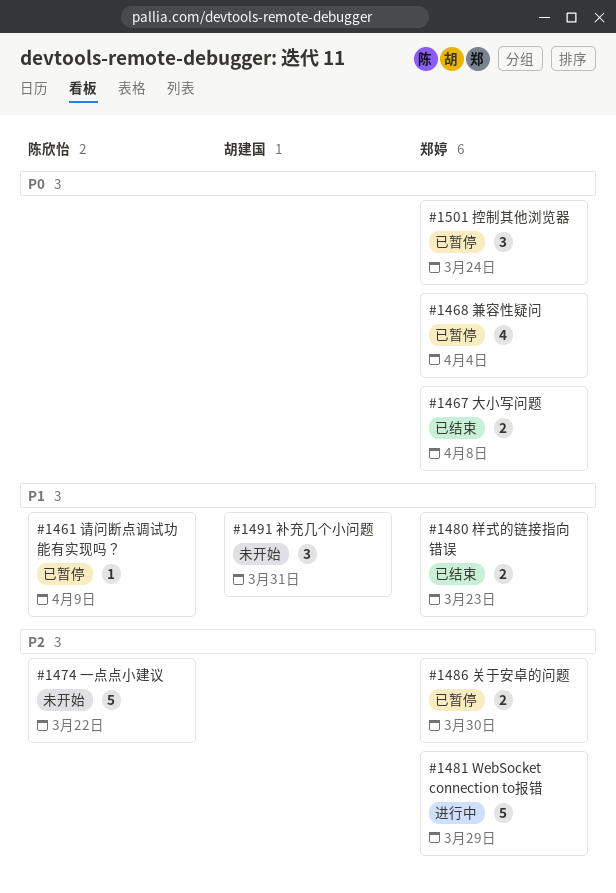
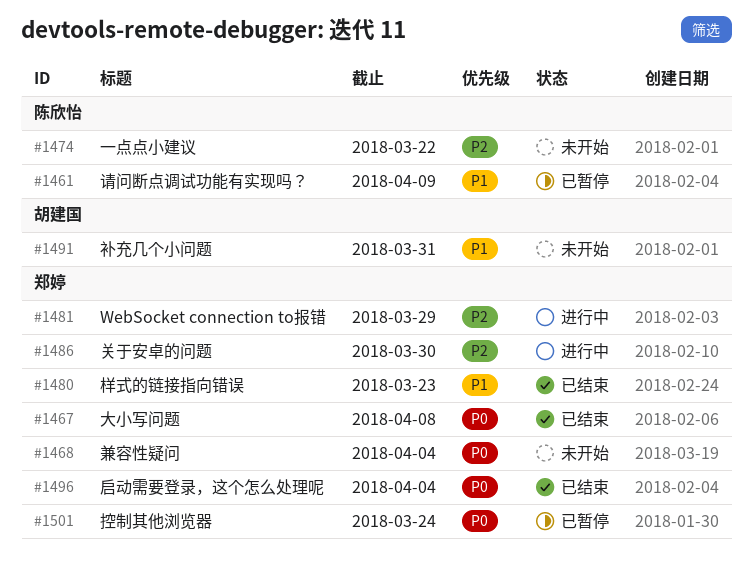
#1468, status: 已暂停 -> 未开始
#1486, status: 已暂停 -> 进行中
#1496: none -> present

